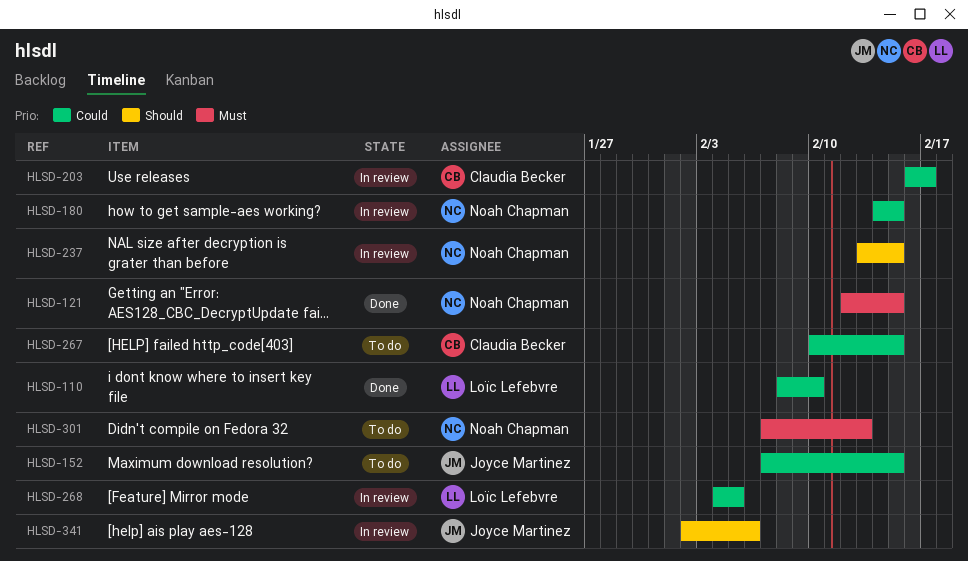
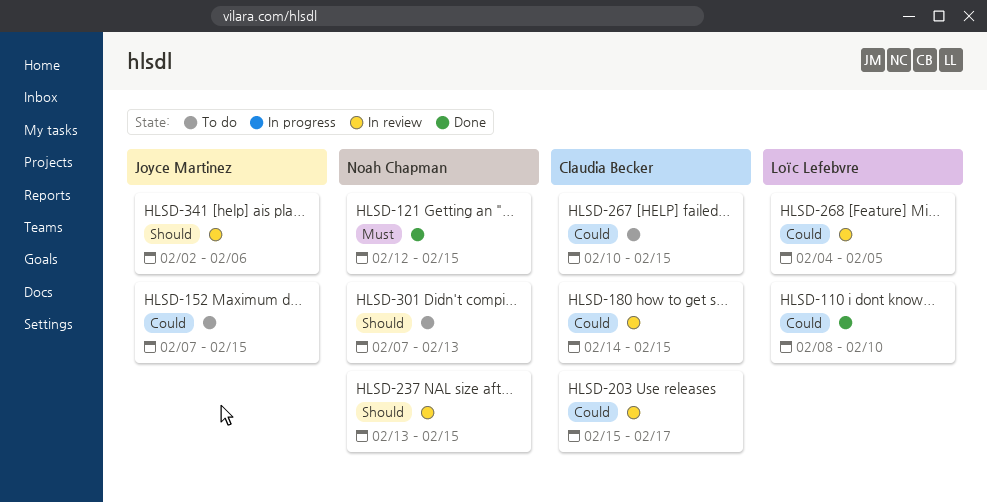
HLSD-180, owner: Noah Chapman -> Claudia Becker
HLSD-203, start: Feb 16 -> Feb 15
HLSD-301, priority: Must -> Should

